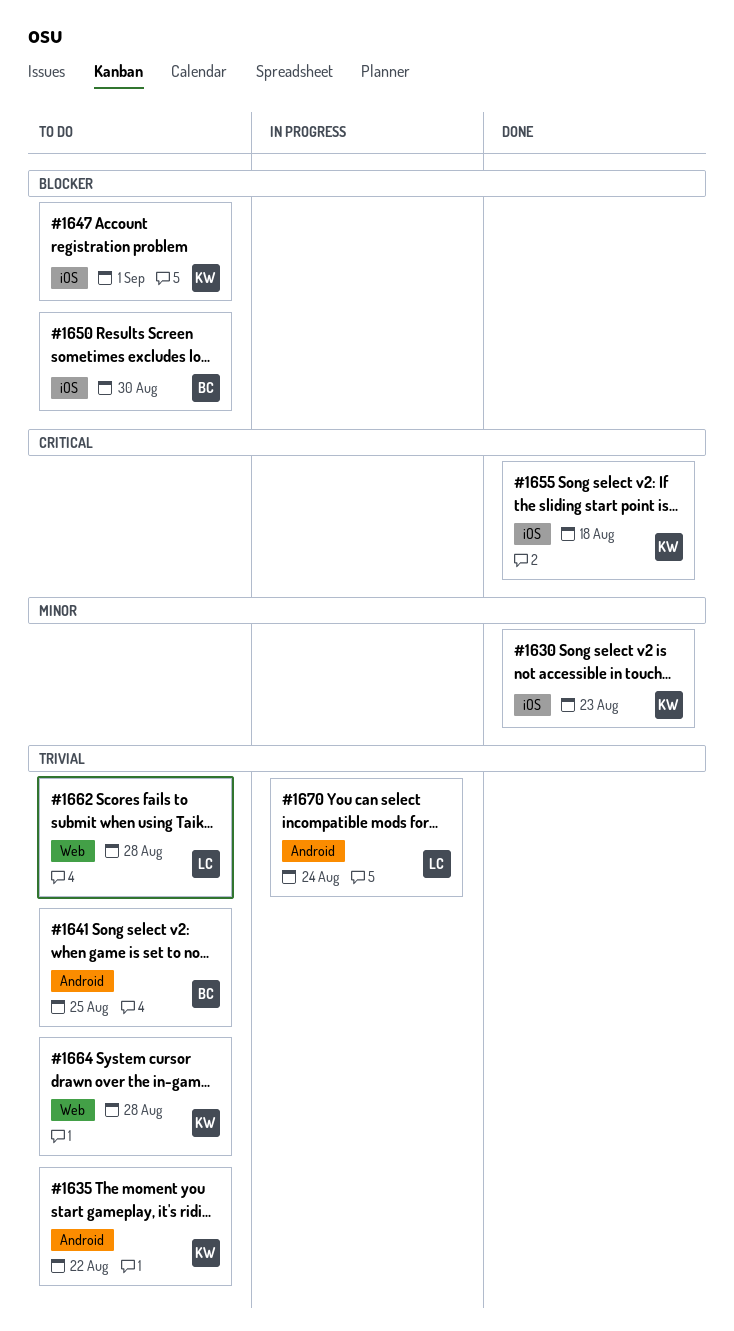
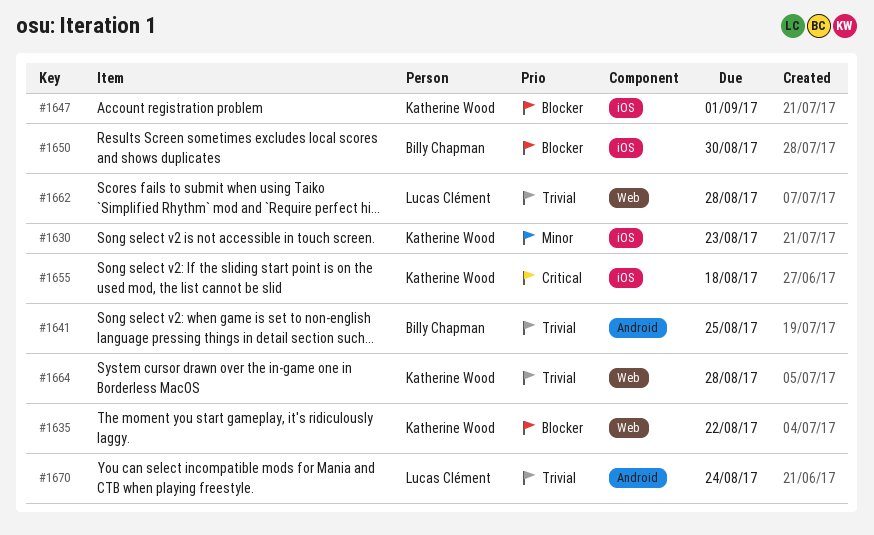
#1635, priority: Trivial -> Blocker
#1635, label: Android -> Web

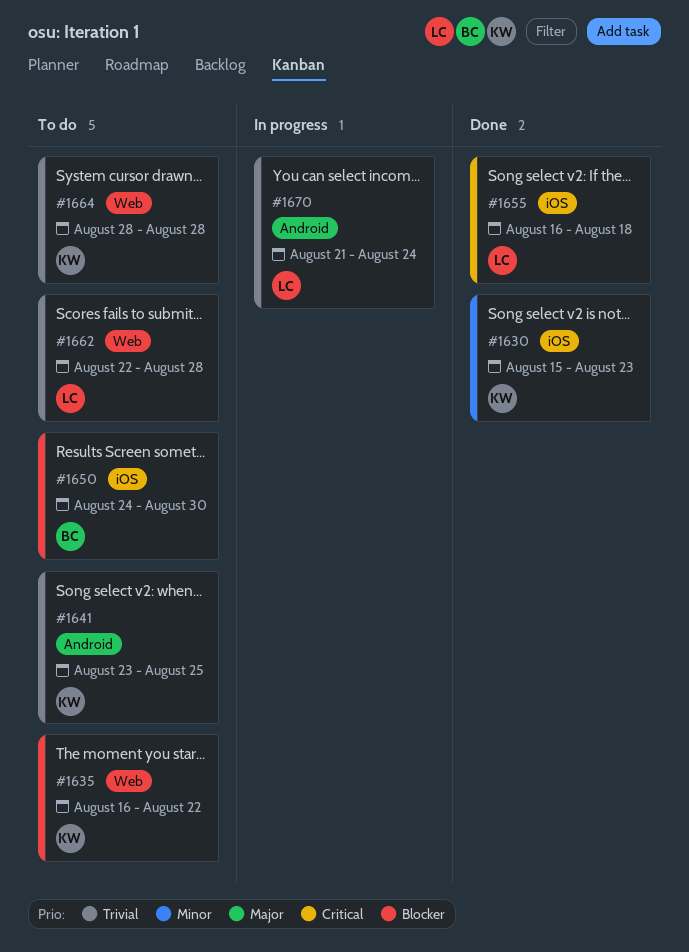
#1641, owner: Billy Chapman -> Katherine Wood
#1647: present -> none
#1655, owner: Katherine Wood -> Lucas Clément

